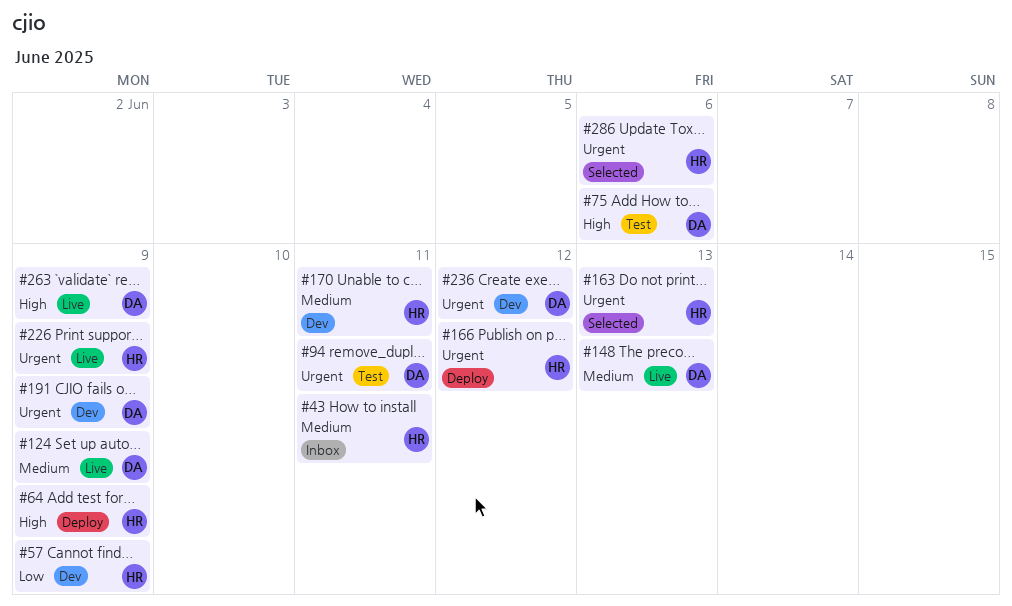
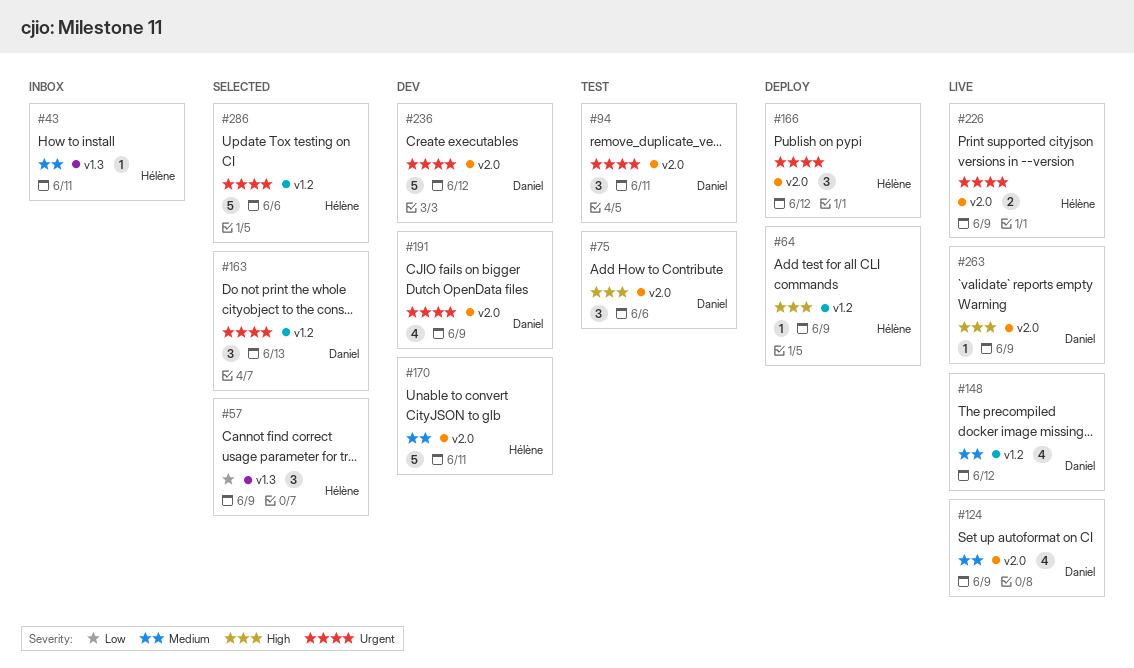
#57, status: Dev -> Selected
#148, due: Jun 13 -> Jun 12
#163, owner: Hélène -> Daniel

